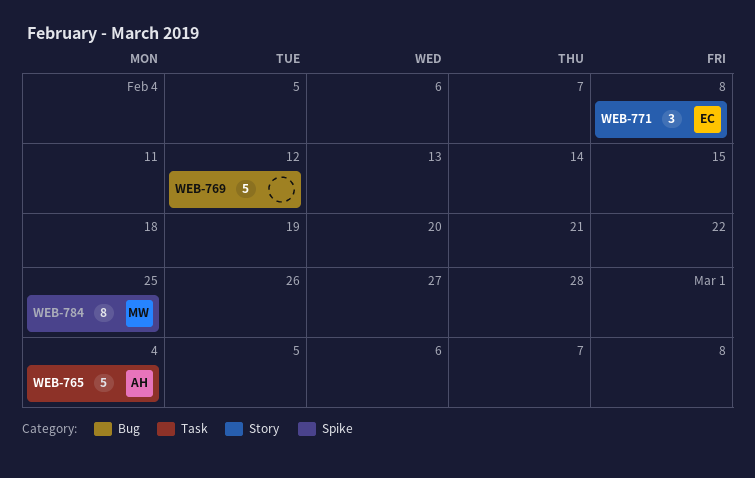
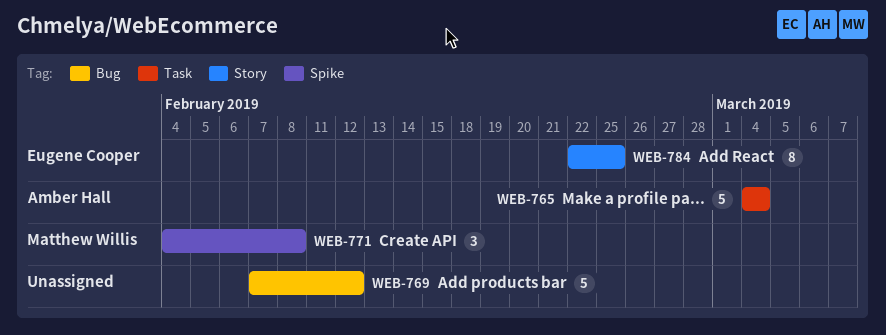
WEB-771, owner: Eugene Cooper -> Matthew Willis
WEB-771, label: Story -> Spike
WEB-784, owner: Matthew Willis -> Eugene Cooper
WEB-784, label: Spike -> Story

